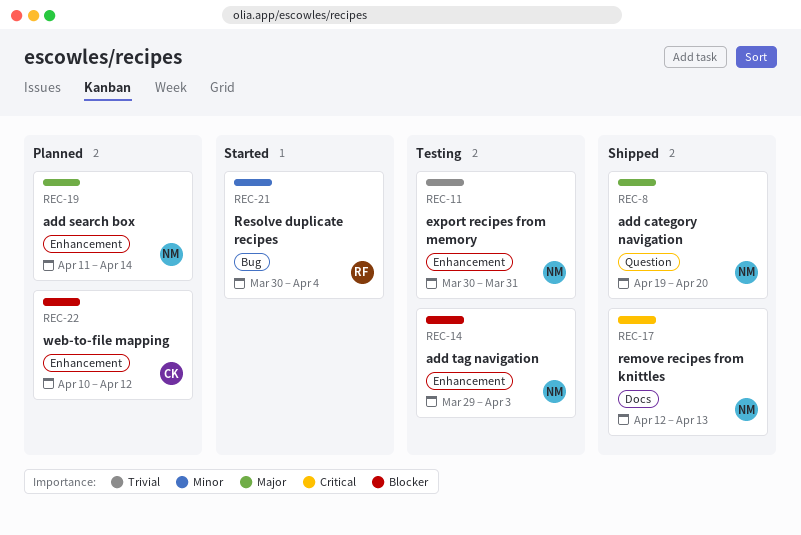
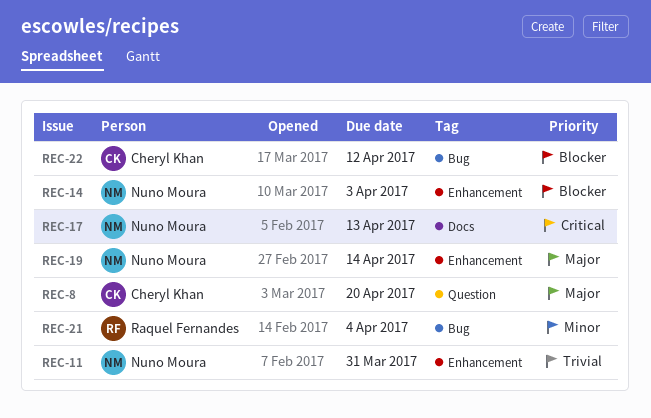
REC-8, owner: Nuno Moura -> Cheryl Khan
REC-22, label: Enhancement -> Bug

